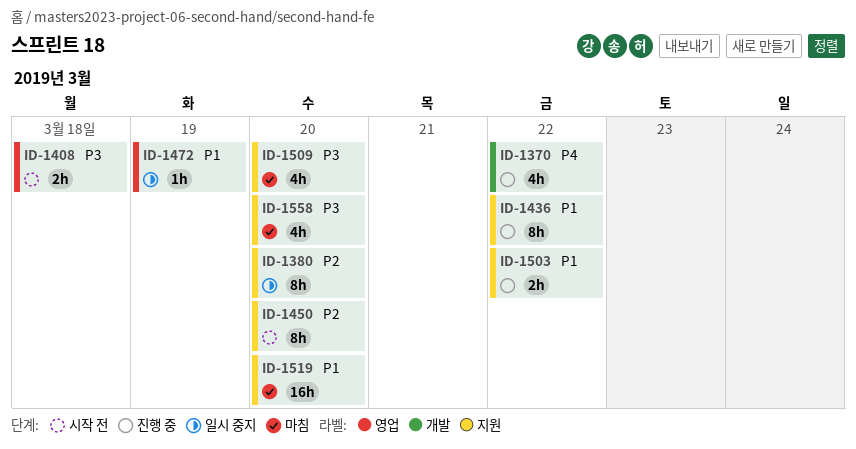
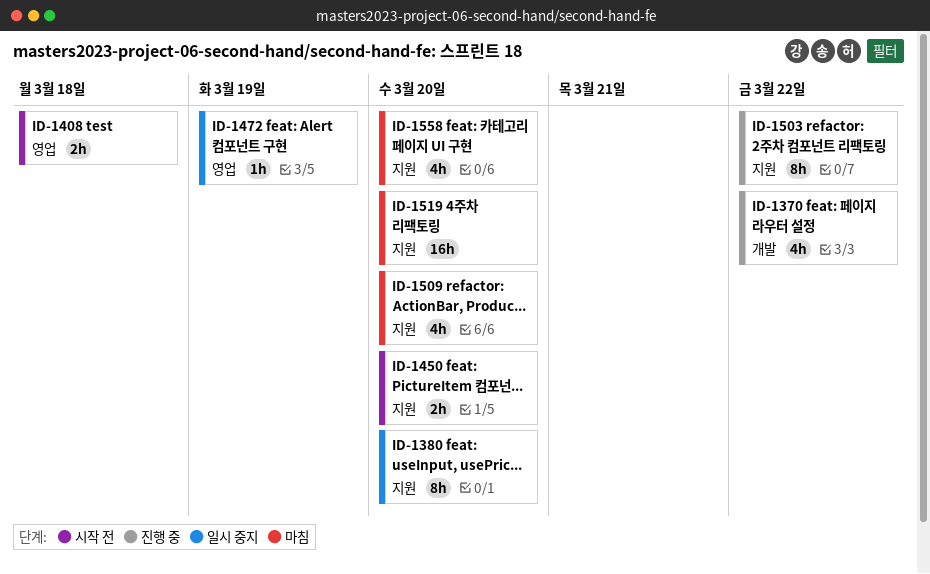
ID-1436: present -> none
ID-1450, estimate: 8h -> 2h
ID-1503, estimate: 2h -> 8h

